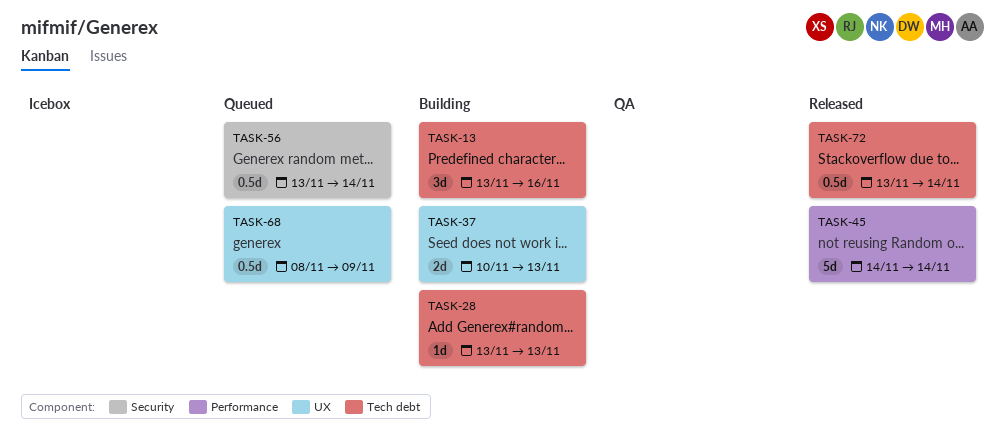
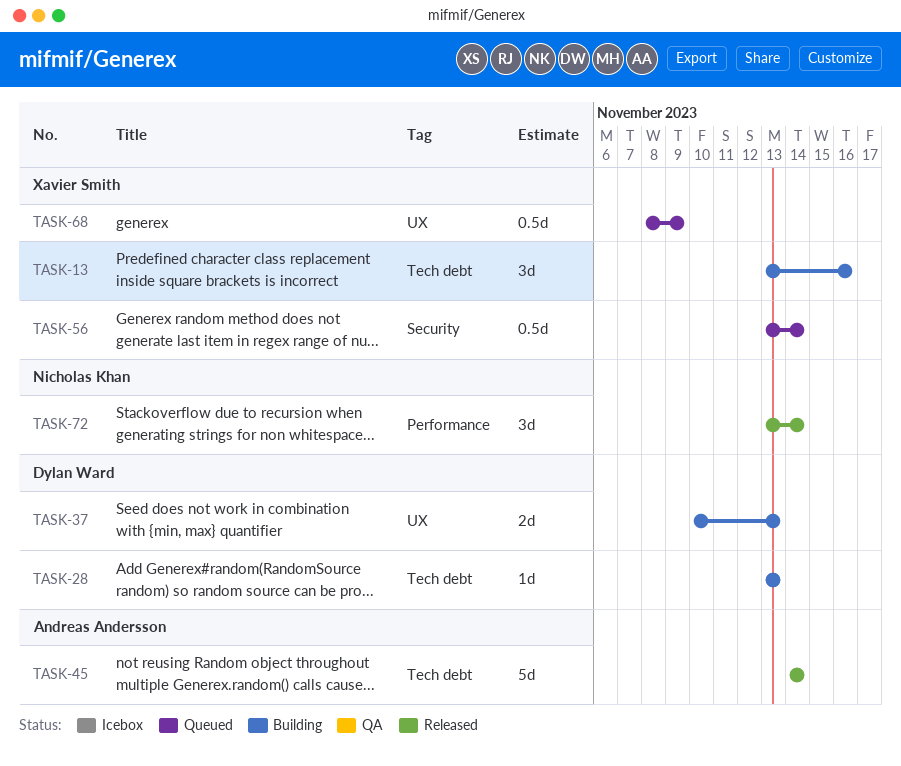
TASK-45, label: Performance -> Tech debt
TASK-72, label: Tech debt -> Performance
TASK-72, estimate: 0.5d -> 3d

